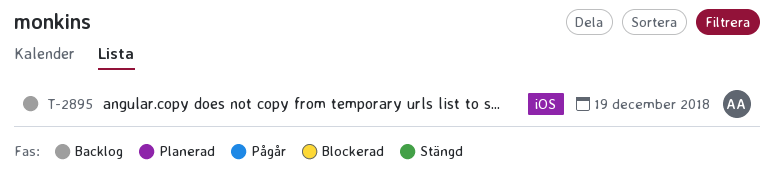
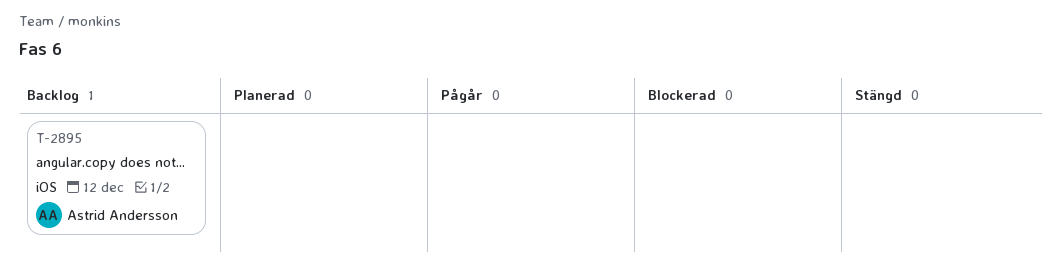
T-2895, due: Dec 19 -> Dec 12

